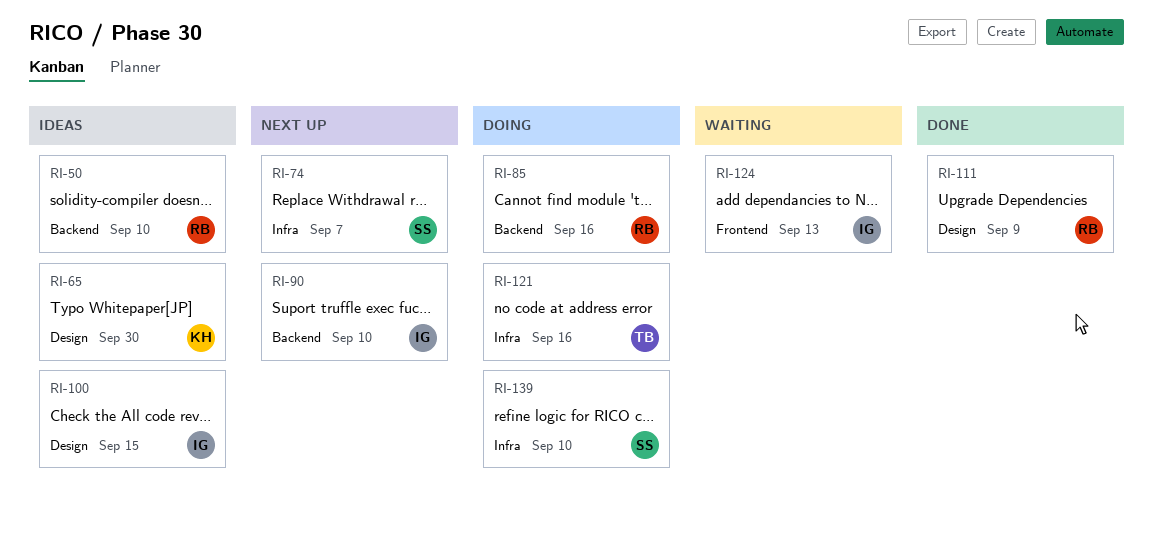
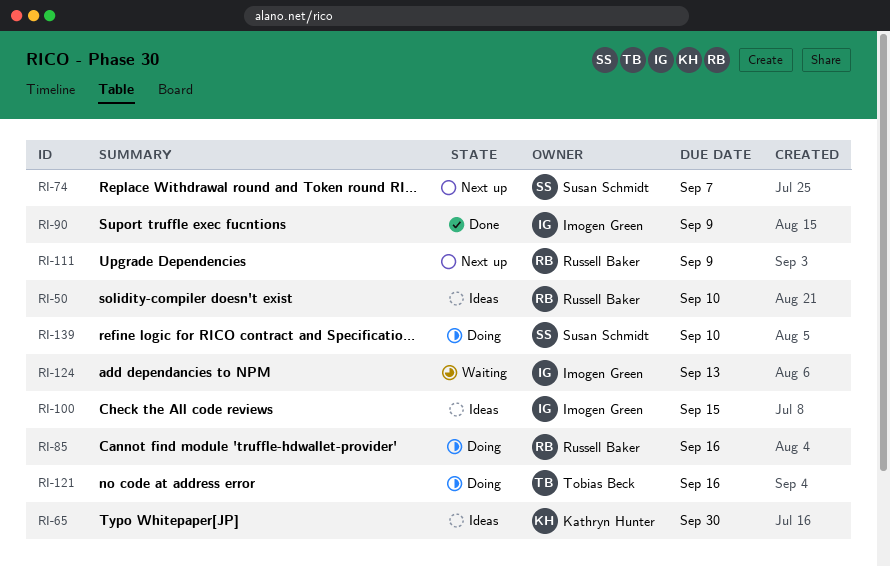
RI-90, status: Next up -> Done
RI-90, due: Sep 10 -> Sep 9
RI-111, status: Done -> Next up

